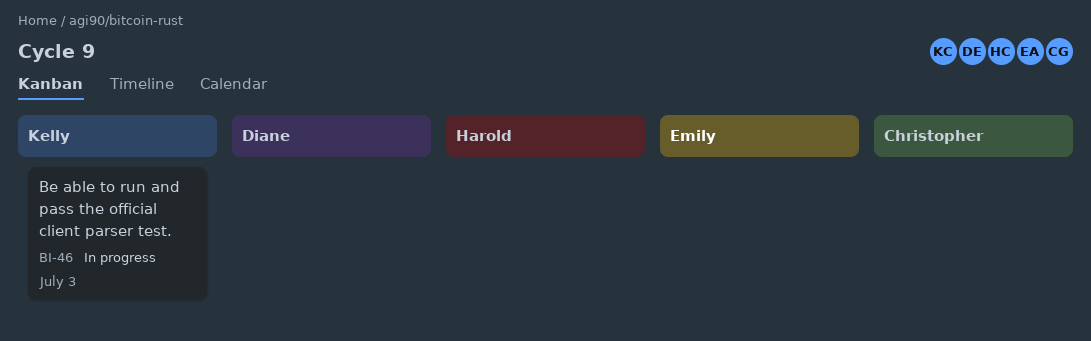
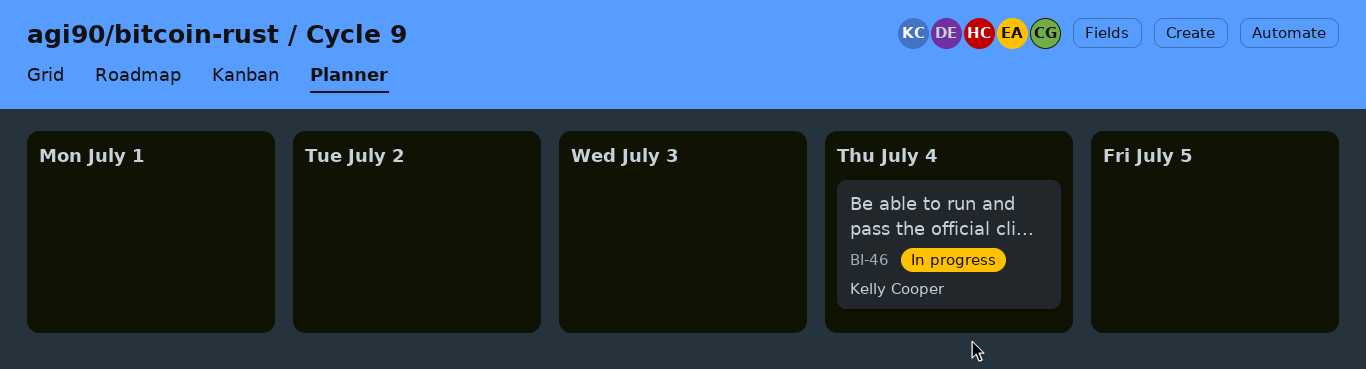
BI-46, due: Jul 3 -> Jul 4

